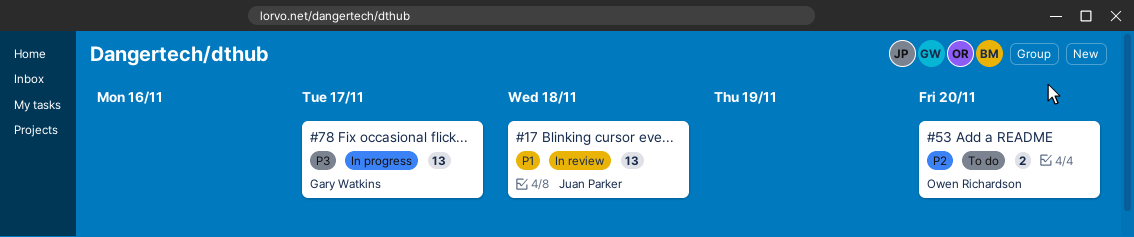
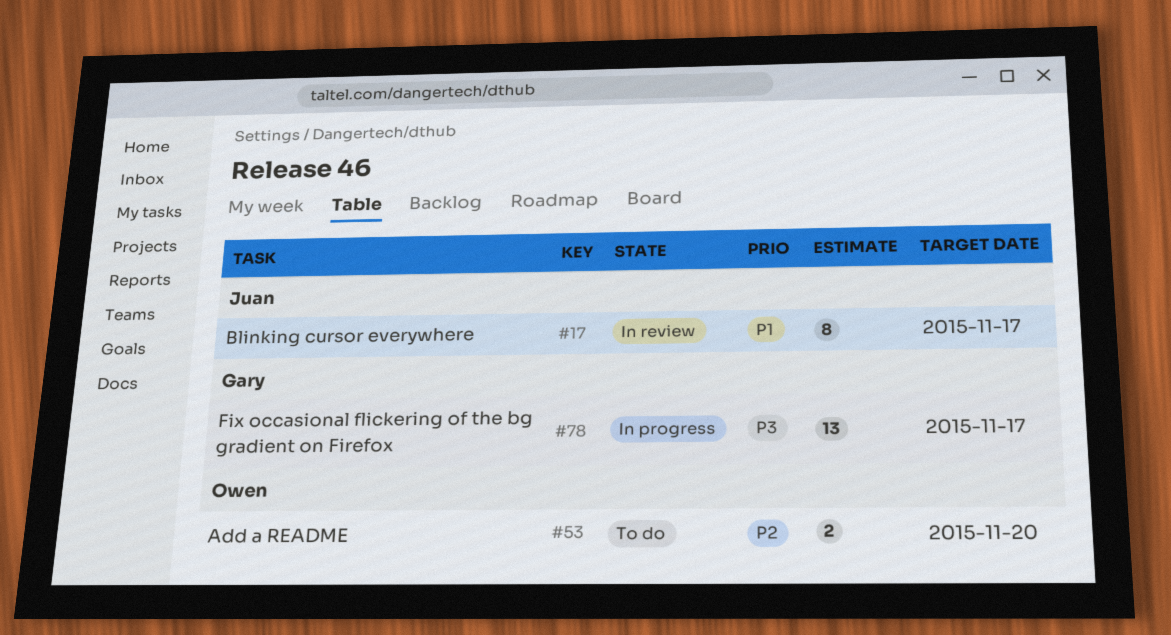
#17, estimate: 13 -> 8
#17, due: Nov 18 -> Nov 17

